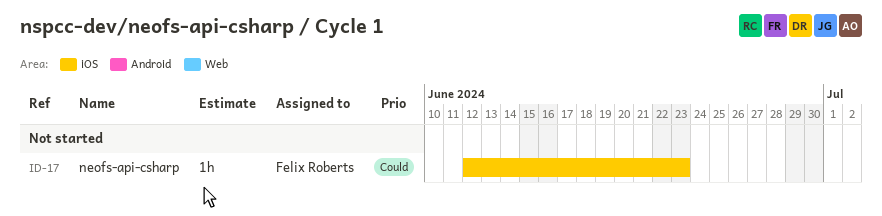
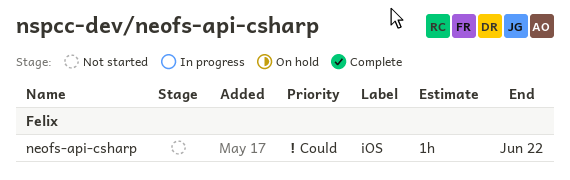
neofs-api-csharp, due: Jun 23 -> Jun 22

